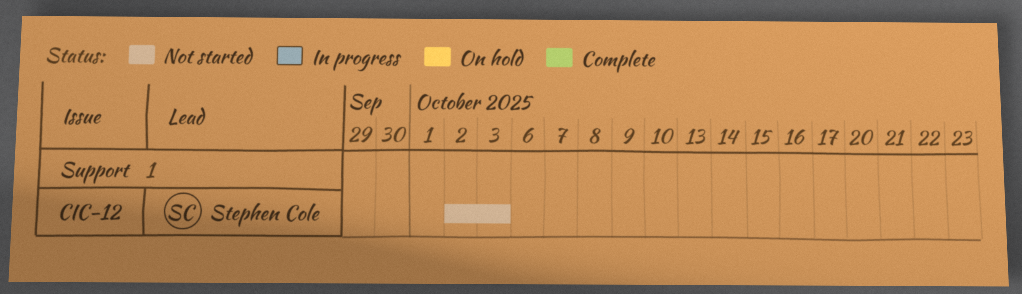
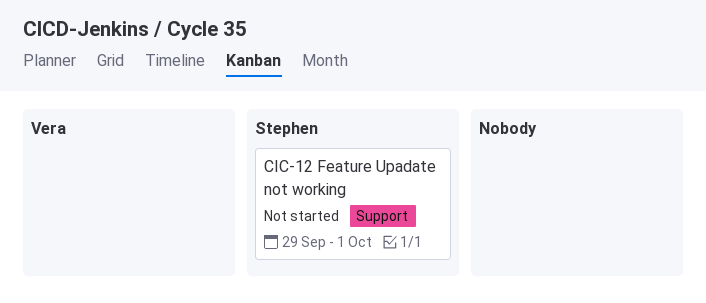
CIC-12, start: Oct 2 -> Sep 29
CIC-12, due: Oct 3 -> Oct 1

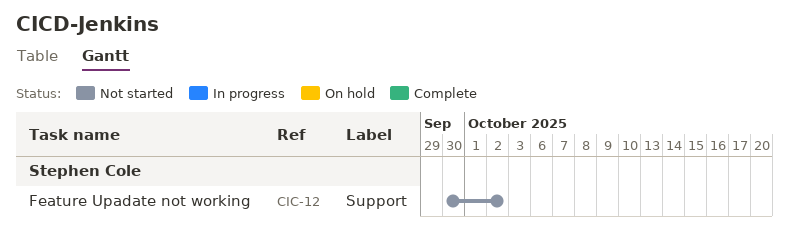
CIC-12, start: Sep 29 -> Sep 30
CIC-12, due: Oct 1 -> Oct 2

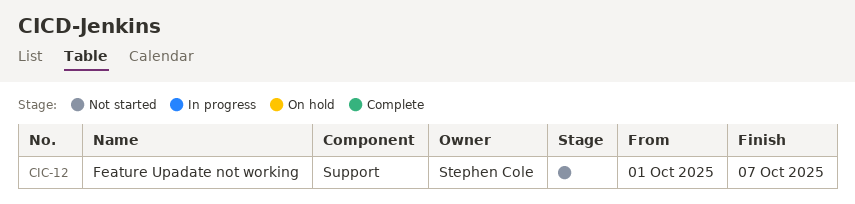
CIC-12, start: Sep 30 -> Oct 1
CIC-12, due: Oct 2 -> Oct 7

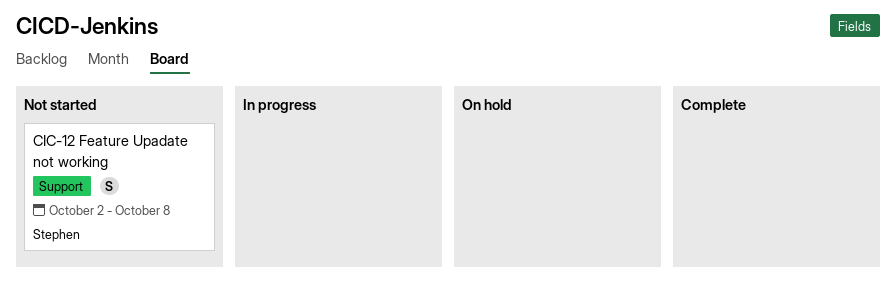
CIC-12, start: Oct 1 -> Oct 2
CIC-12, due: Oct 7 -> Oct 8

